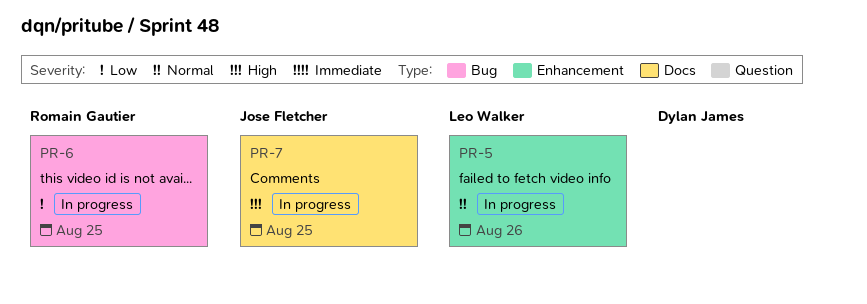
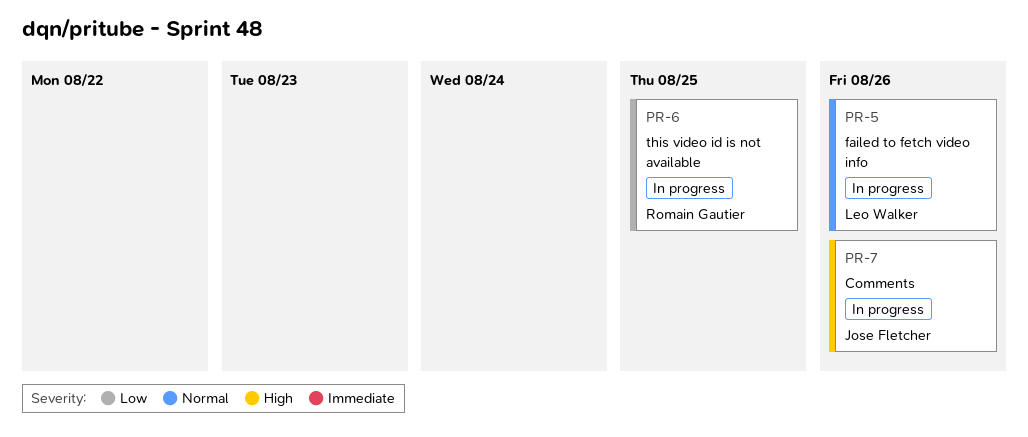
PR-7, due: Aug 25 -> Aug 26

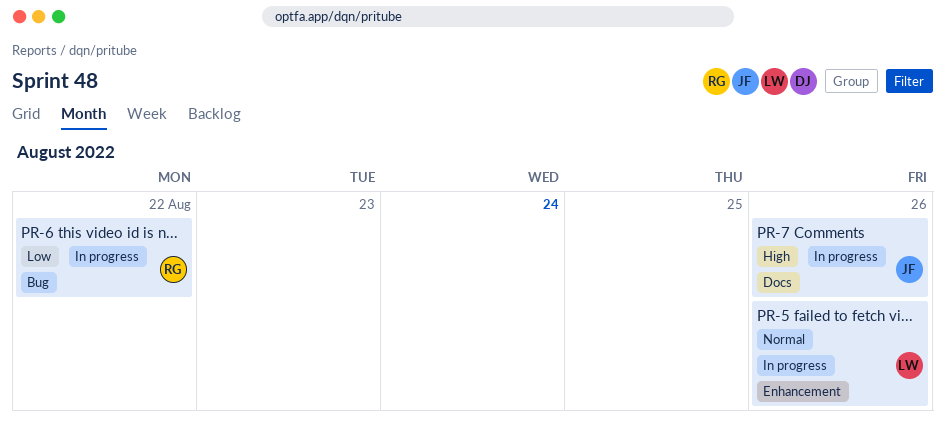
PR-6, due: Aug 25 -> Aug 22

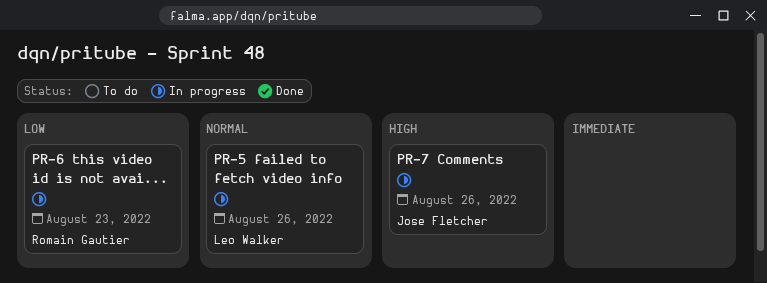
PR-6, due: Aug 22 -> Aug 23

